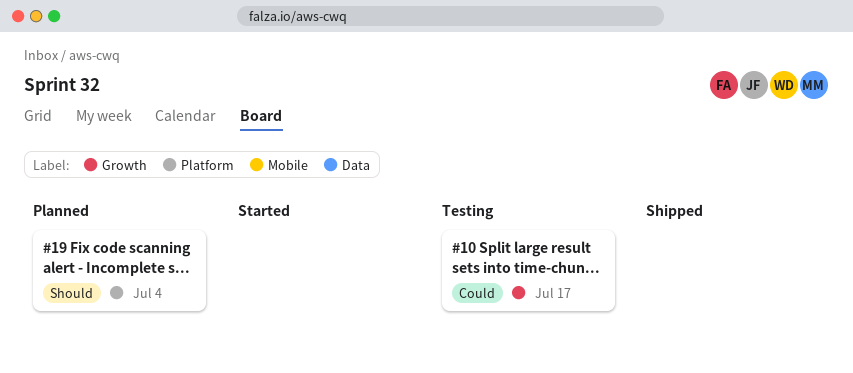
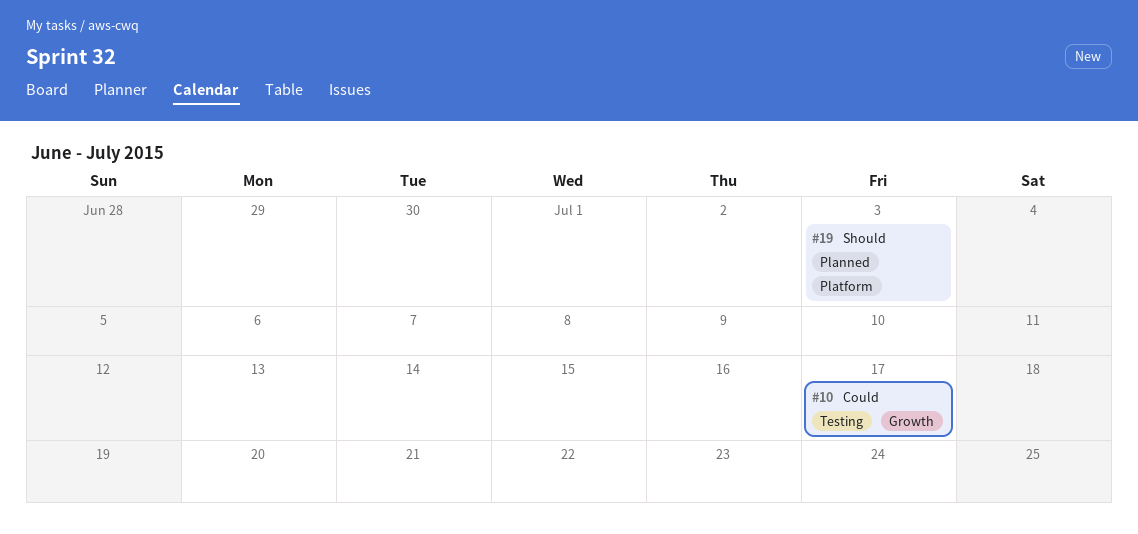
#19, due: Jul 4 -> Jul 3

